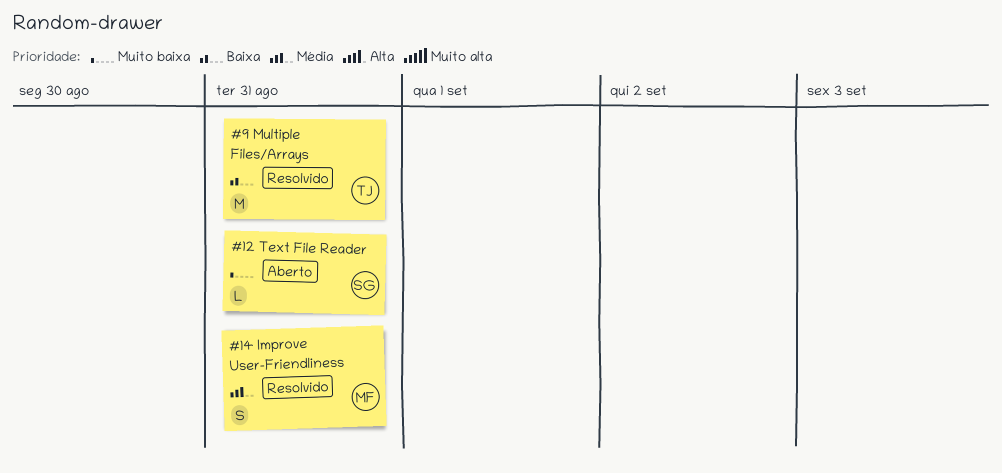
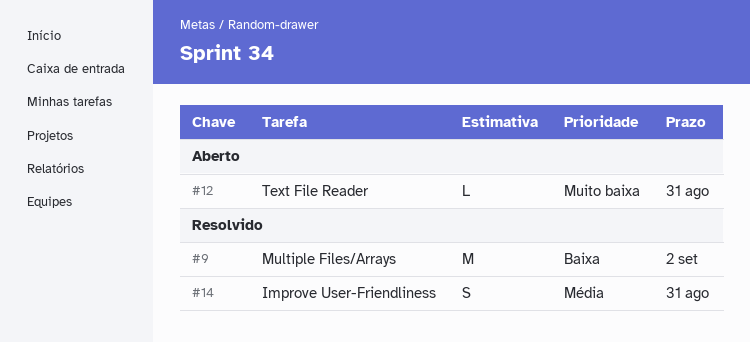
#9, due: Aug 31 -> Sep 2

